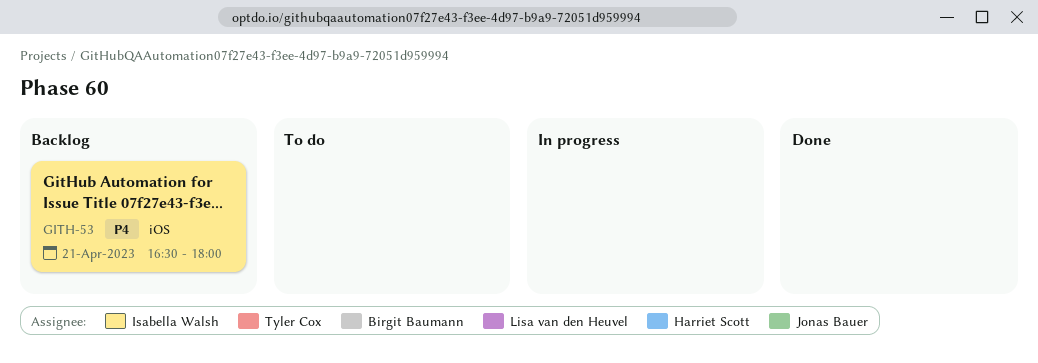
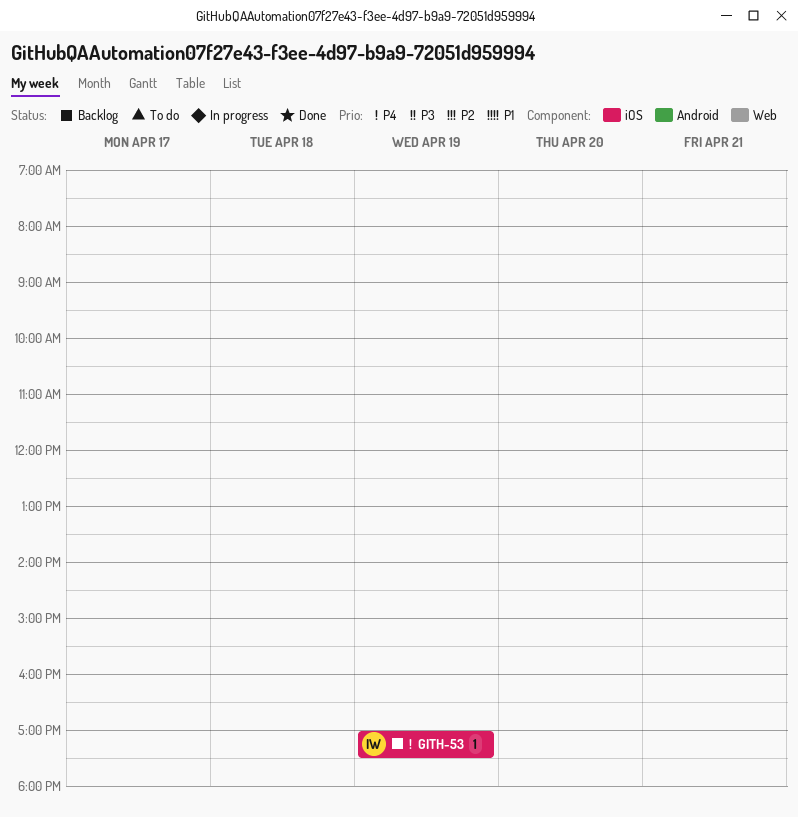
GITH-53, day: Apr 21 -> Apr 19
GITH-53, begins: 16:30 -> 17:00
GITH-53, ends: 18:00 -> 17:30

